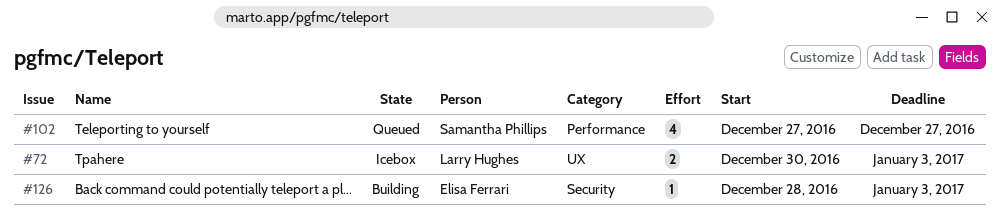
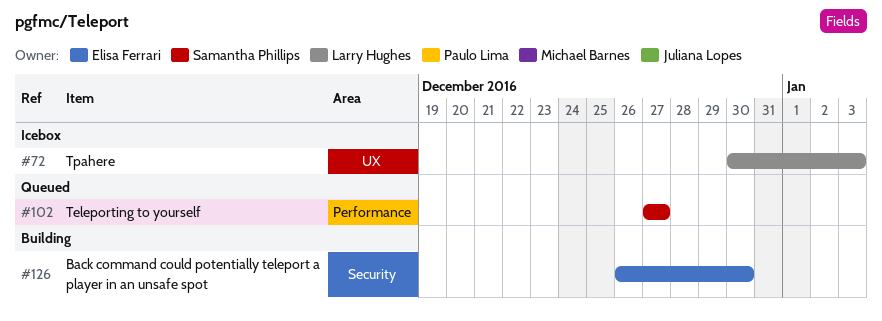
#126, start: Dec 28 -> Dec 26
#126, due: Jan 3 -> Dec 30

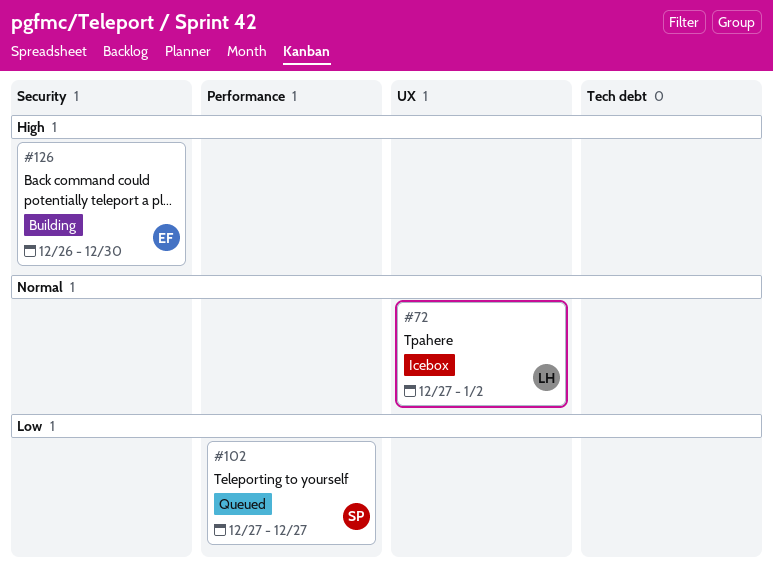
#72, start: Dec 30 -> Dec 27
#72, due: Jan 3 -> Jan 2

